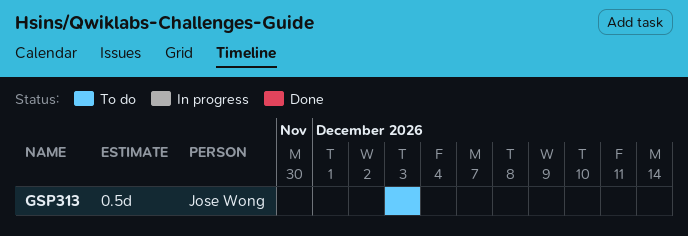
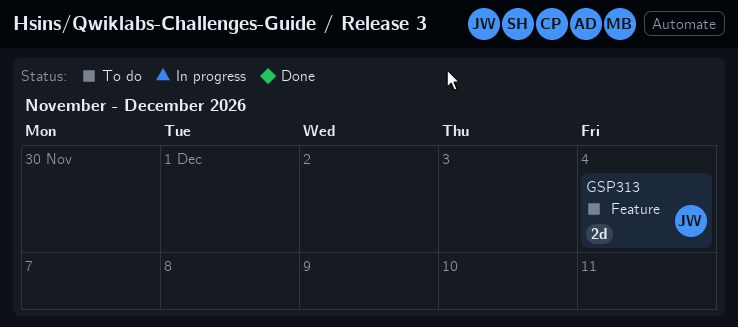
GSP313, estimate: 0.5d -> 2d
GSP313, due: Dec 3 -> Dec 4

